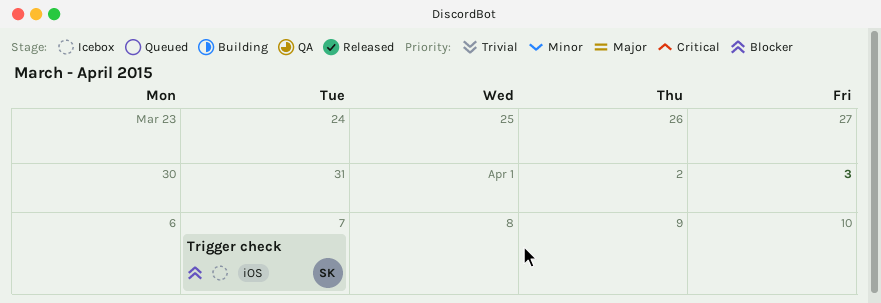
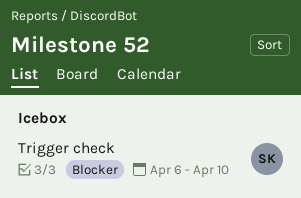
Trigger check, due: Apr 7 -> Apr 10

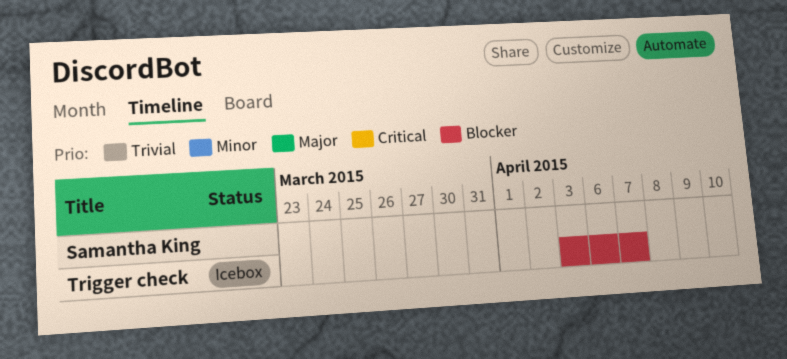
Trigger check, start: Apr 6 -> Apr 3
Trigger check, due: Apr 10 -> Apr 7

